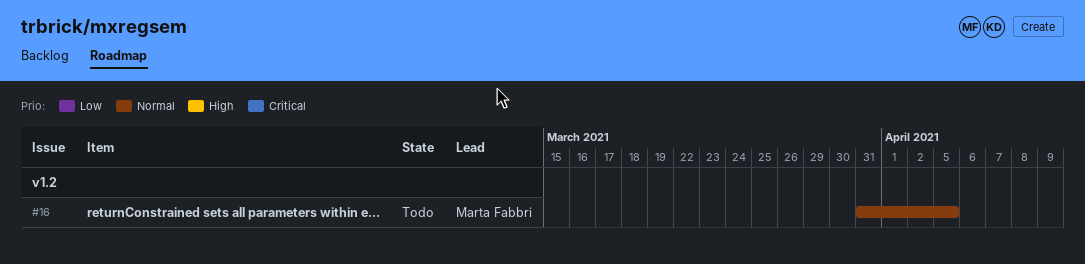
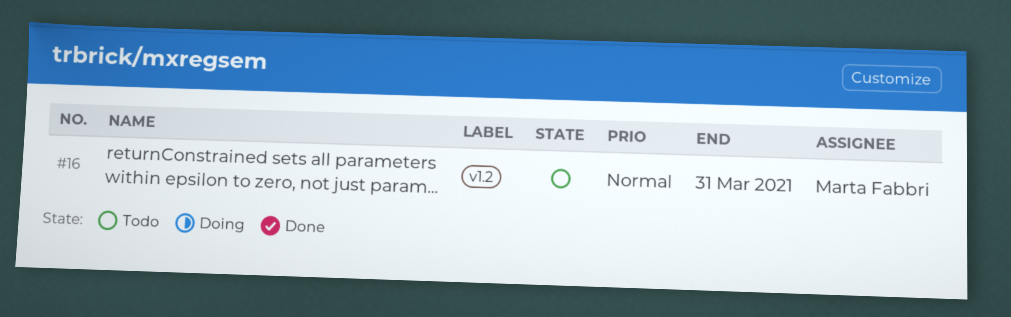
#16, due: Apr 5 -> Mar 31

